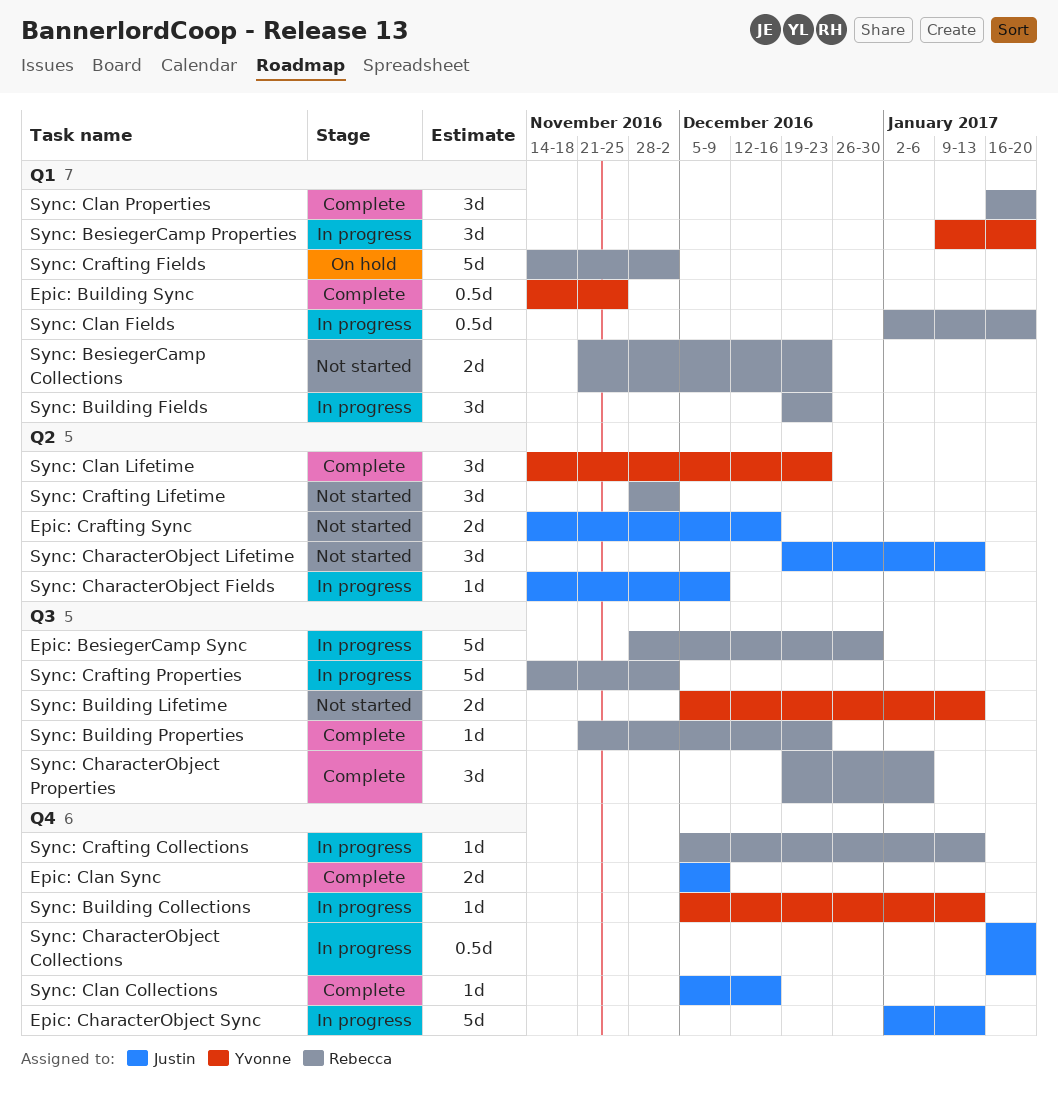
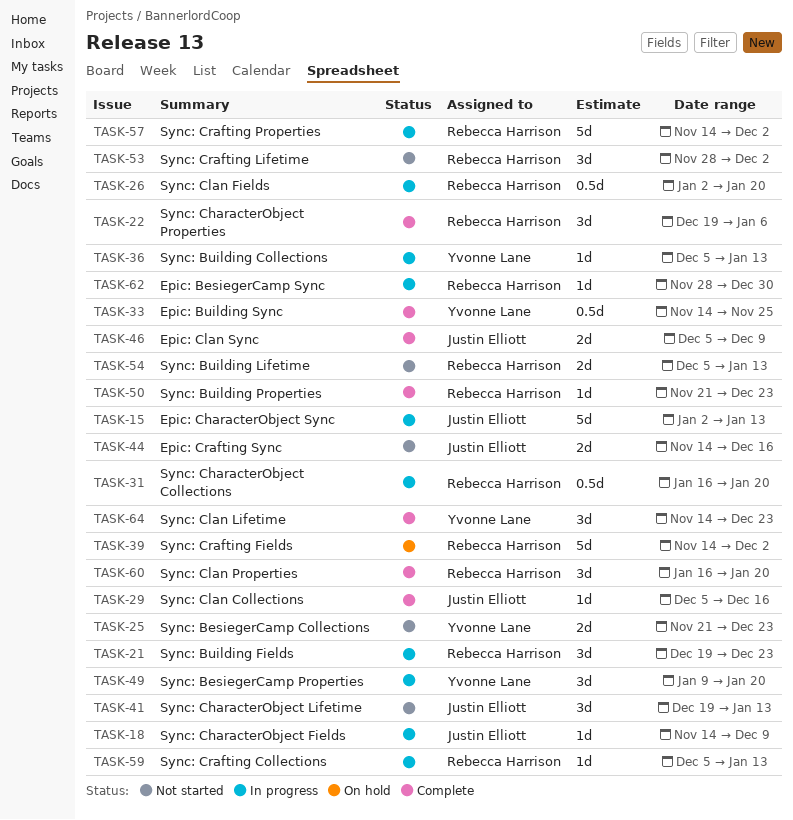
Epic: BesiegerCamp Sync, estimate: 5d -> 1d
Sync: BesiegerCamp Collections, owner: Rebecca Harrison -> Yvonne Lane
Sync: Building Lifetime, owner: Yvonne Lane -> Rebecca Harrison
Sync: CharacterObject Collections, owner: Justin Elliott -> Rebecca Harrison

